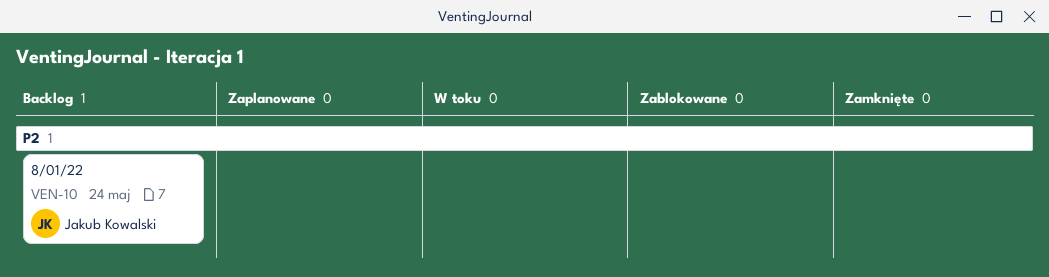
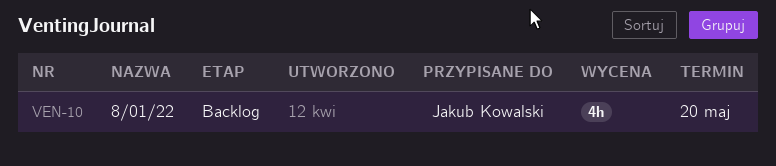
VEN-10, due: May 24 -> May 20

